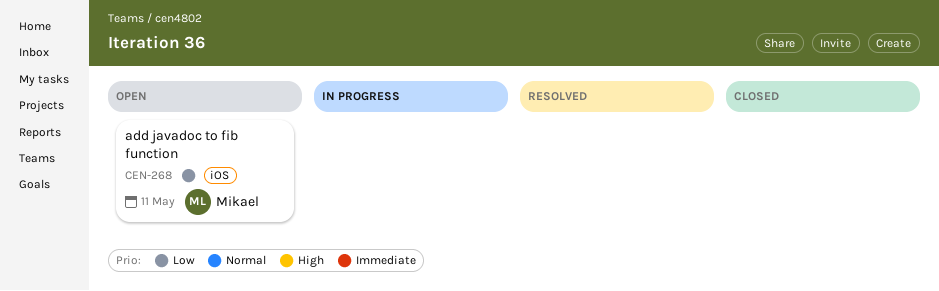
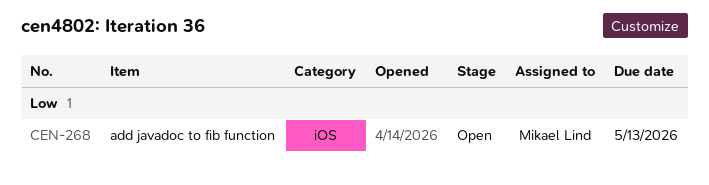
CEN-268, due: May 11 -> May 13

